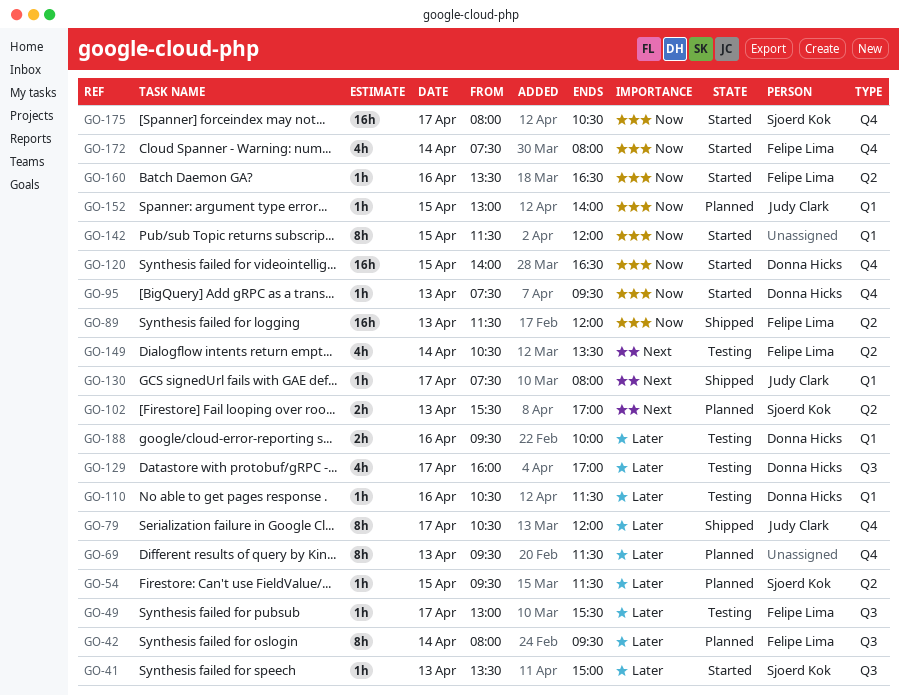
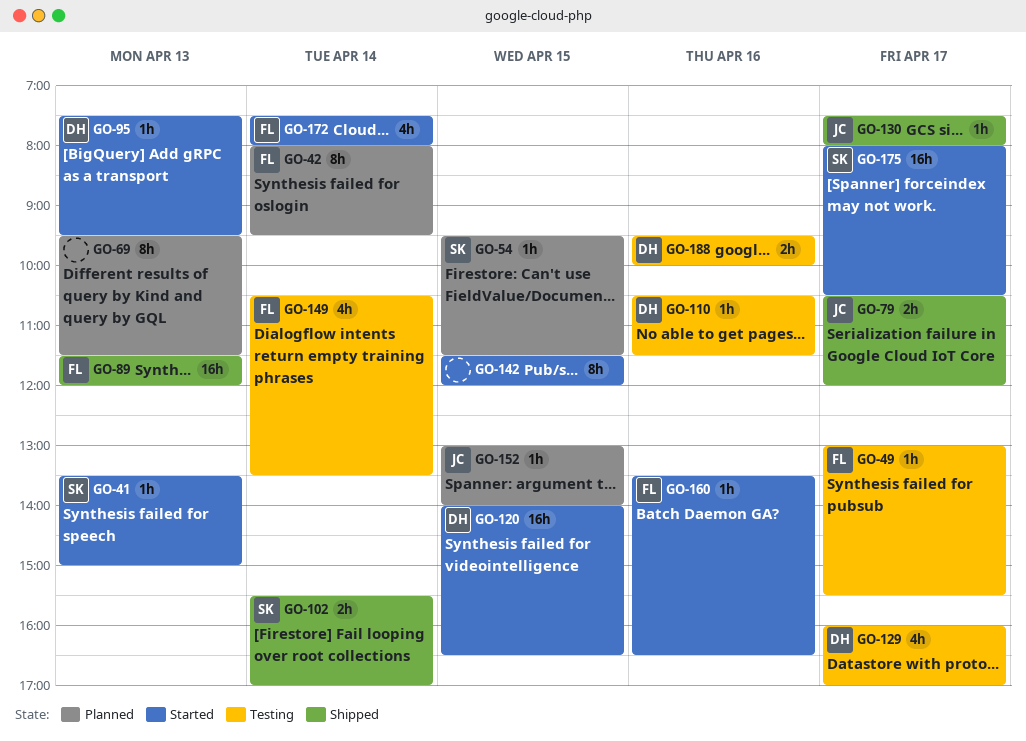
GO-79, estimate: 8h -> 2h
GO-102, status: Planned -> Shipped
GO-102, day: Apr 13 -> Apr 14

